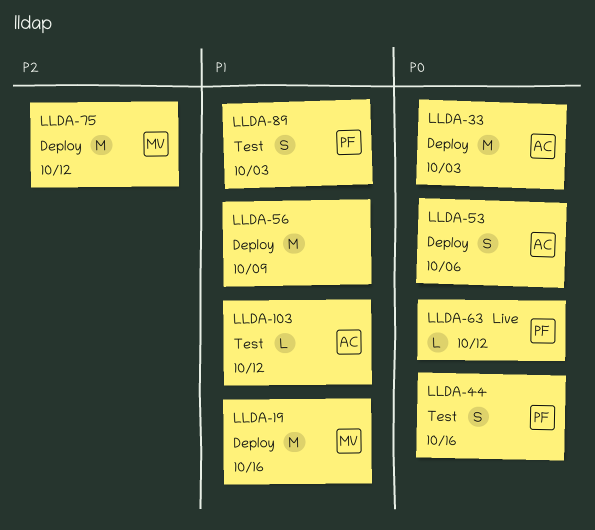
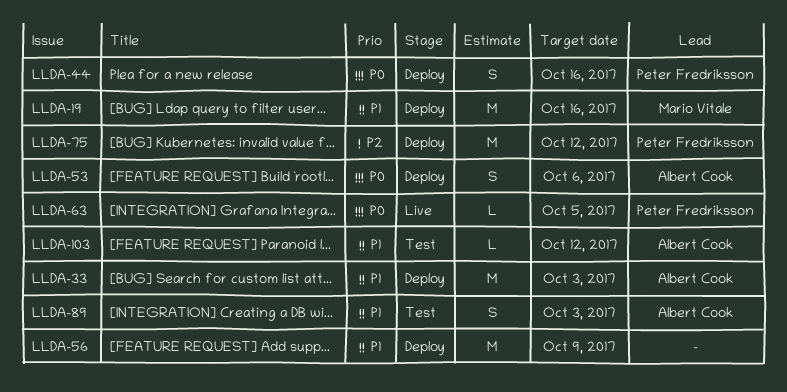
LLDA-33, priority: P0 -> P1
LLDA-44, status: Test -> Deploy
LLDA-63, due: Oct 12 -> Oct 5
LLDA-75, owner: Mario Vitale -> Peter Fredriksson
LLDA-89, owner: Peter Fredriksson -> Albert Cook

